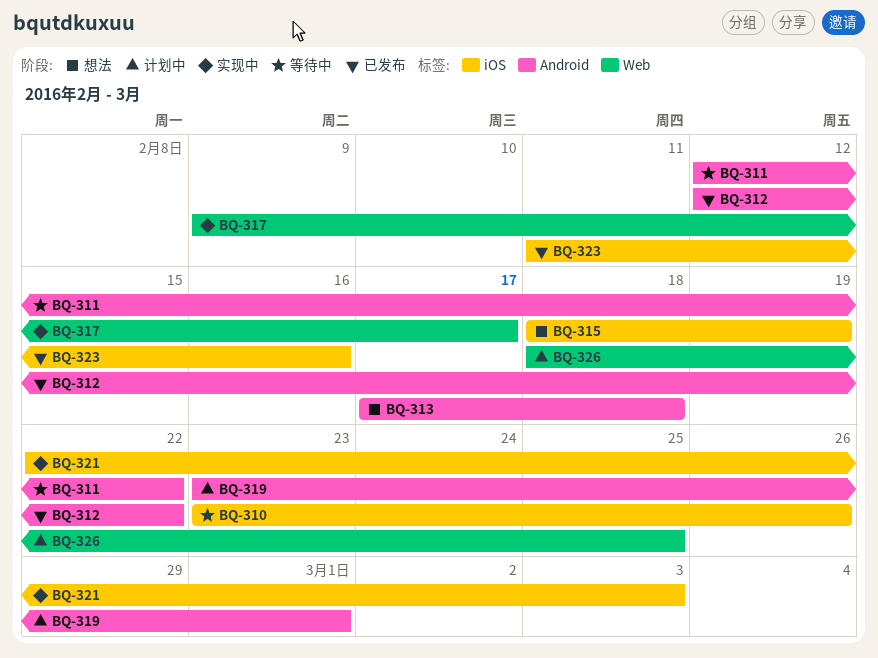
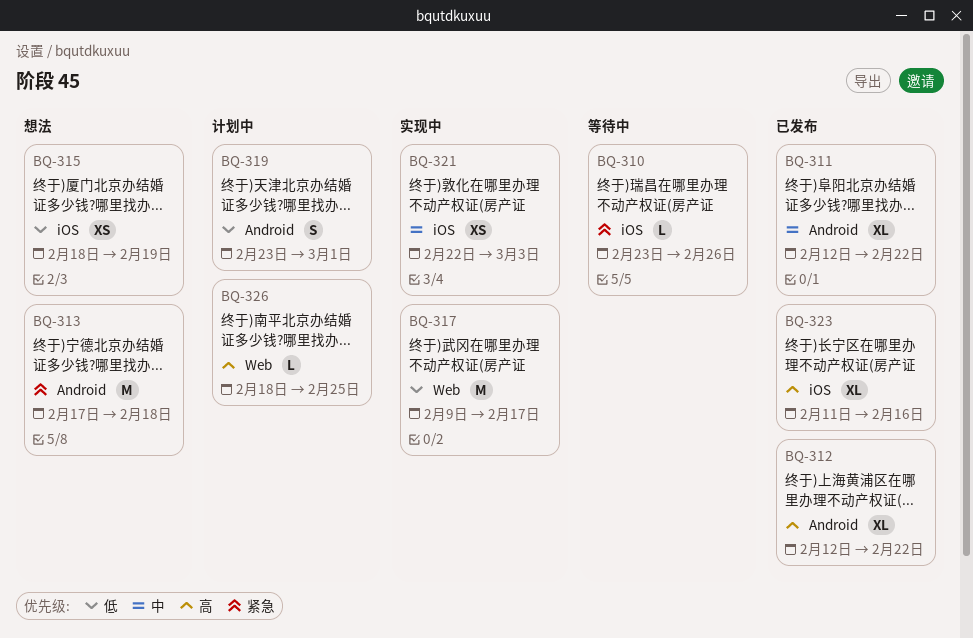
BQ-311, status: 等待中 -> 已发布

